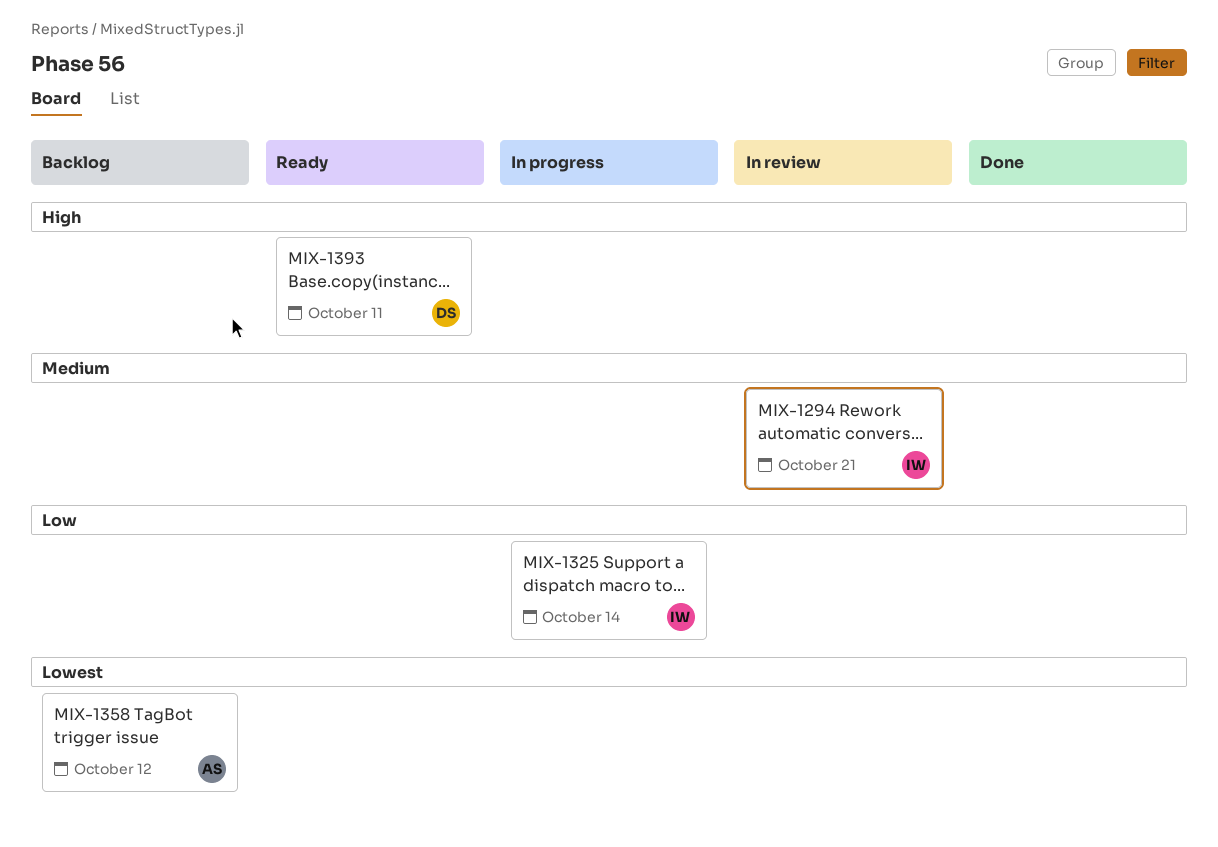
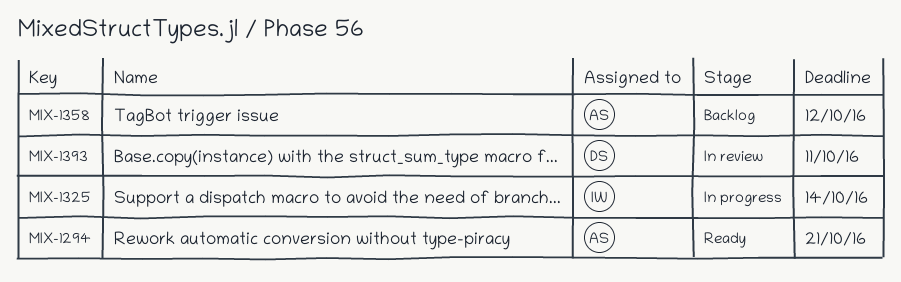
MIX-1294, status: In review -> Ready
MIX-1294, owner: IW -> AS
MIX-1393, status: Ready -> In review

